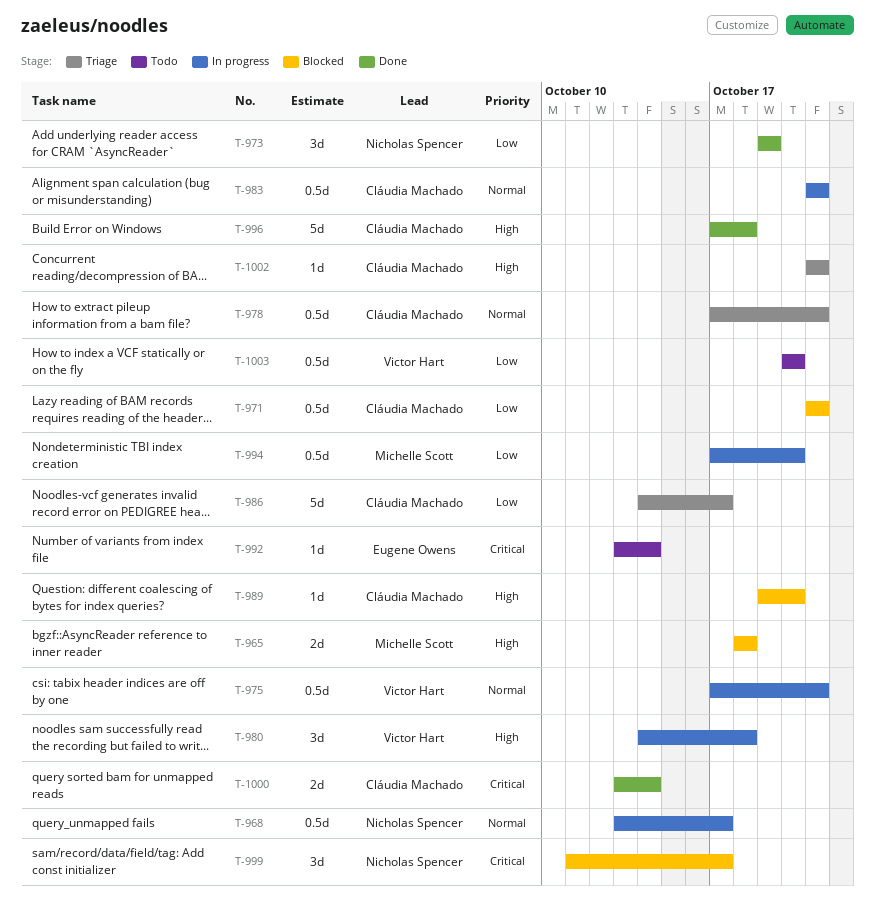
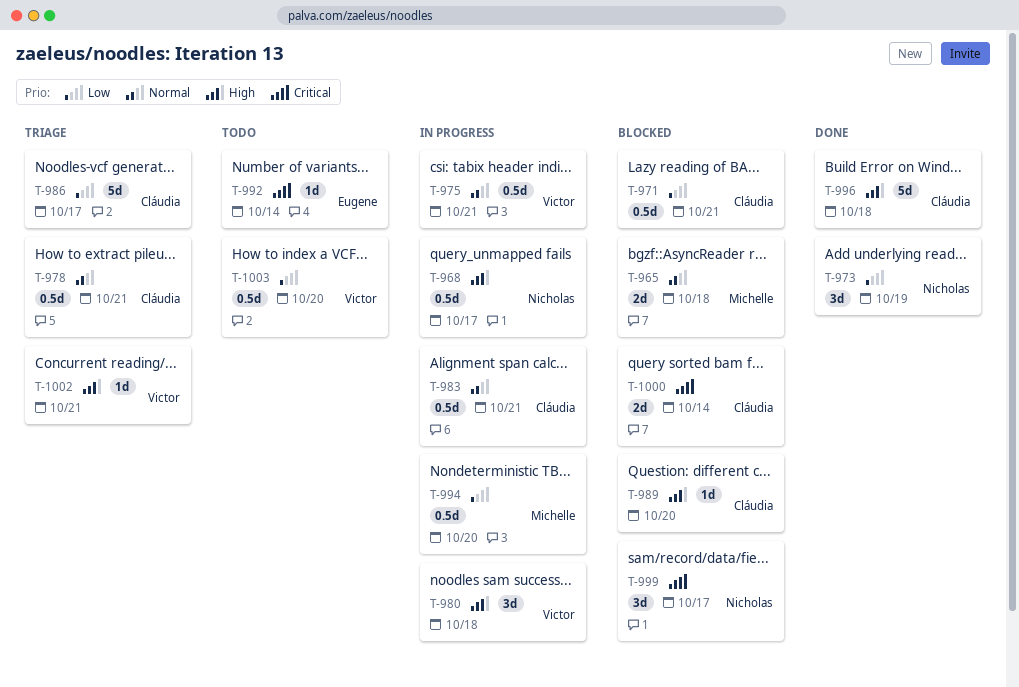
T-965, priority: High -> Normal
T-968, priority: Normal -> High
T-1000, status: Done -> Blocked
T-1002, owner: Cláudia Machado -> Victor Hart

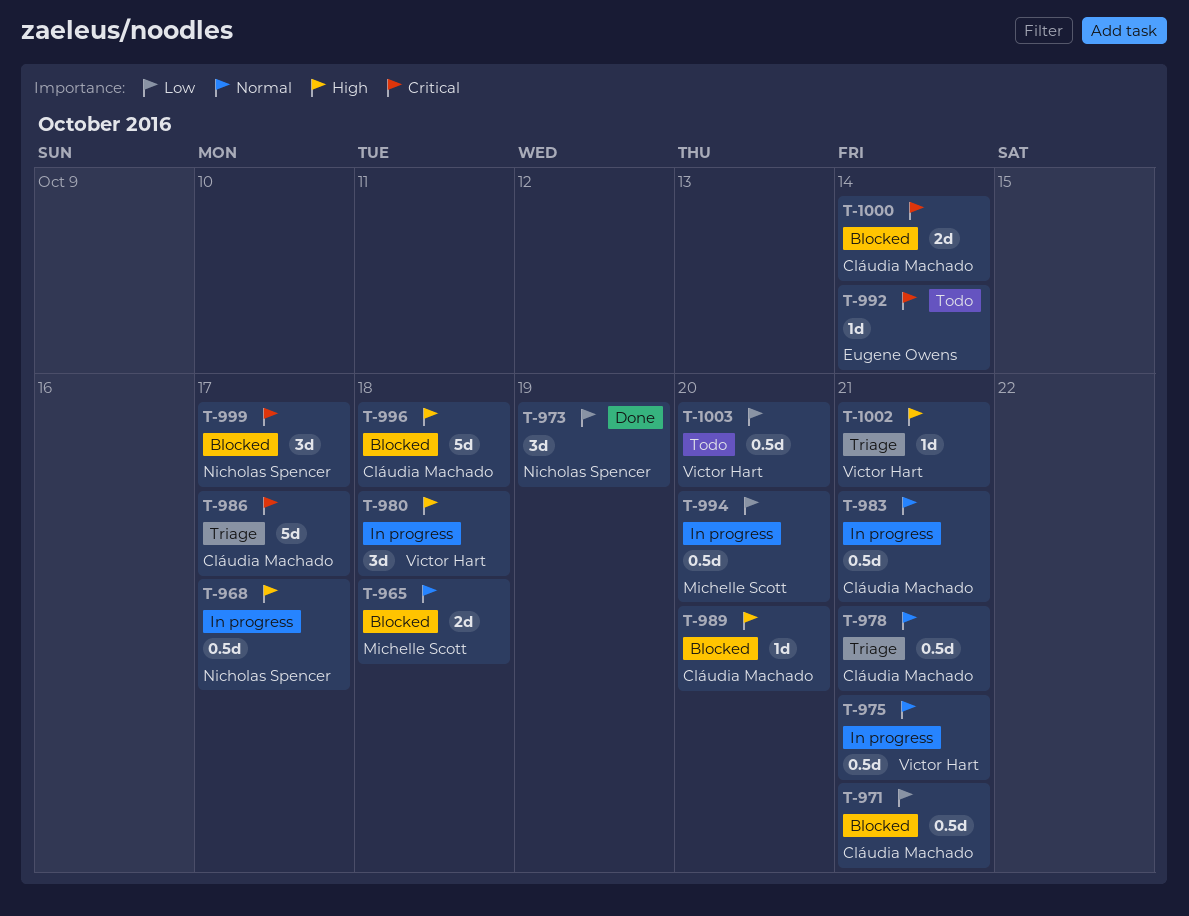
T-986, priority: Low -> Critical
T-996, status: Done -> Blocked

